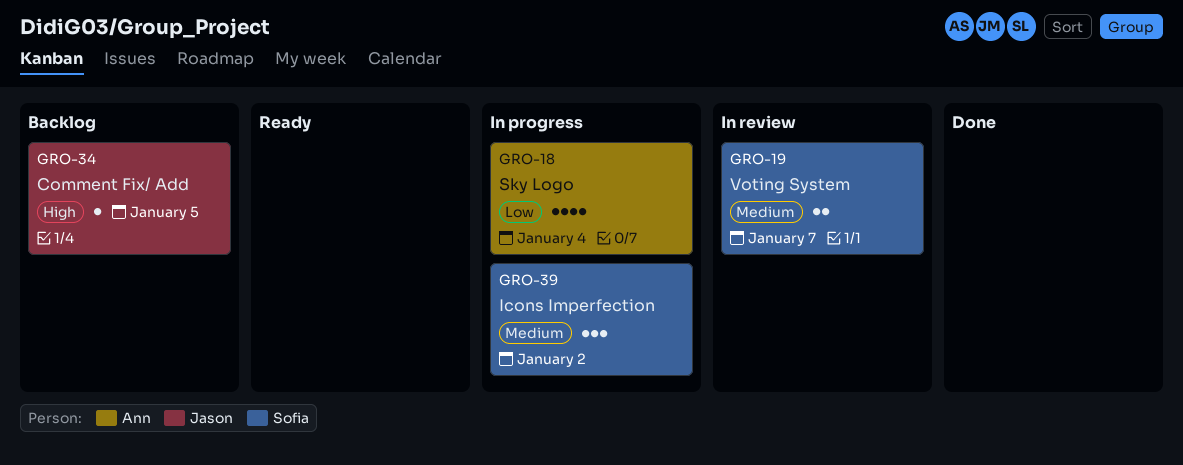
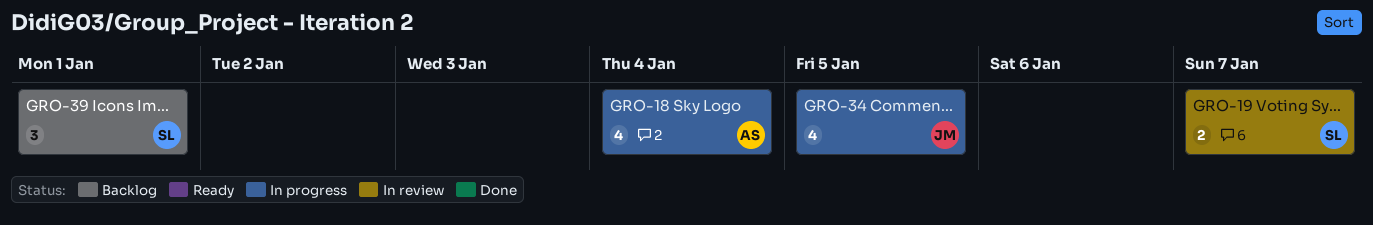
GRO-34, status: Backlog -> In progress
GRO-34, estimate: 1 -> 4
GRO-39, status: In progress -> Backlog
GRO-39, due: Jan 2 -> Jan 1

